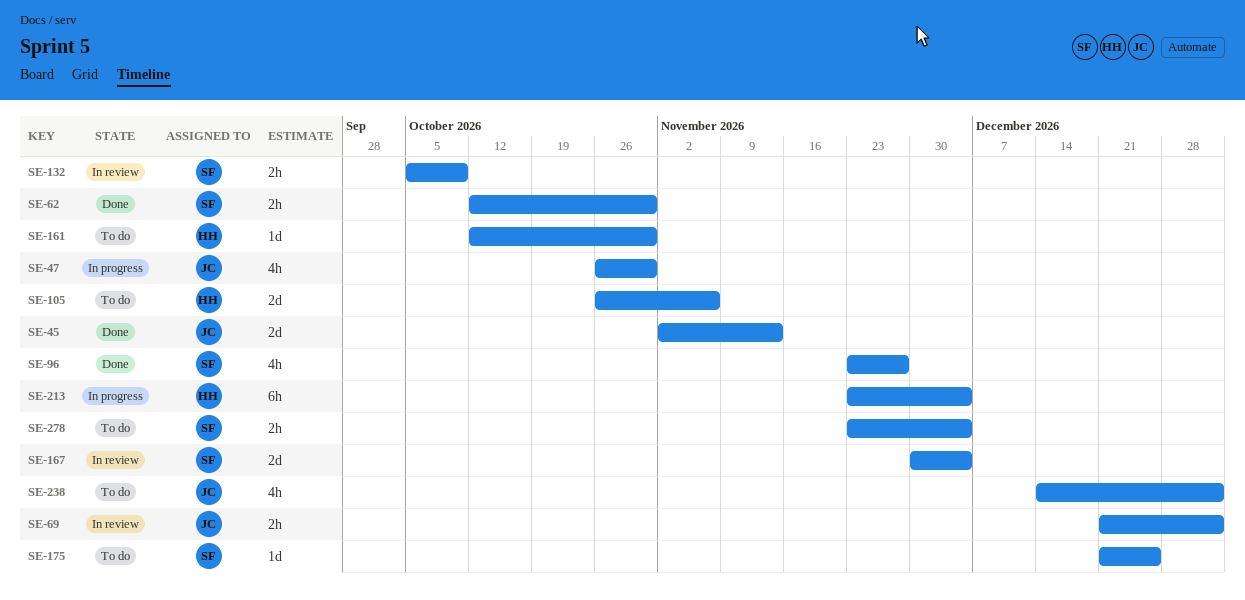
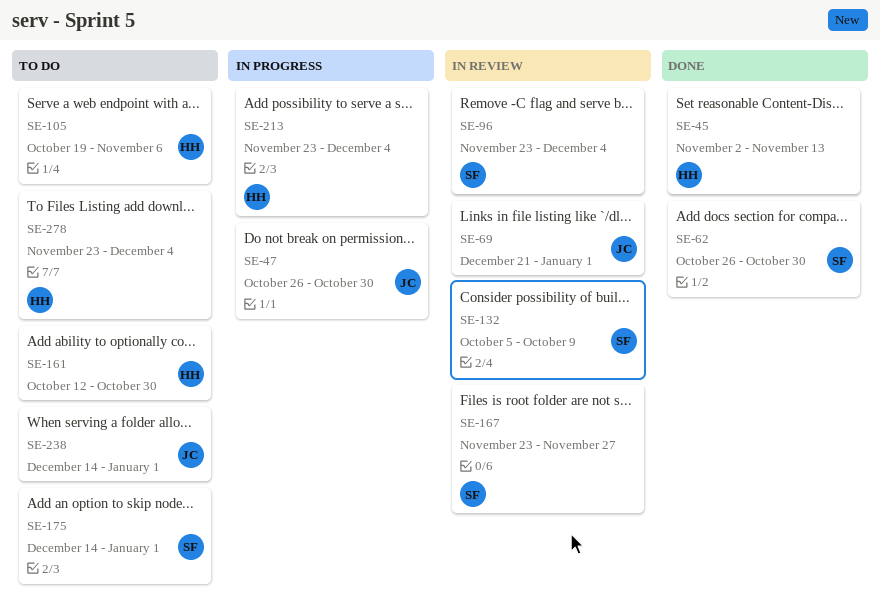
SE-45, owner: JC -> HH
SE-62, start: Oct 12 -> Oct 26
SE-96, status: Done -> In review
SE-96, due: Nov 27 -> Dec 4
SE-105, start: Oct 26 -> Oct 19
SE-167, start: Nov 30 -> Nov 23
SE-167, due: Dec 4 -> Nov 27
SE-175, start: Dec 21 -> Dec 14
SE-175, due: Dec 25 -> Jan 1
SE-278, owner: SF -> HH

